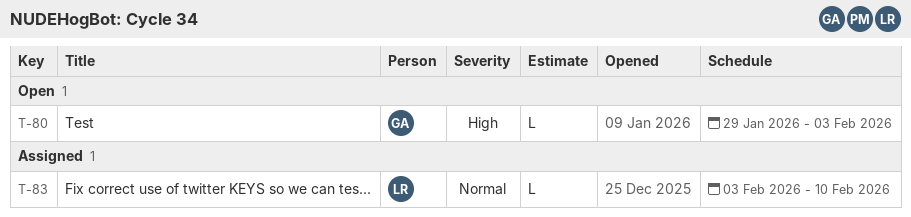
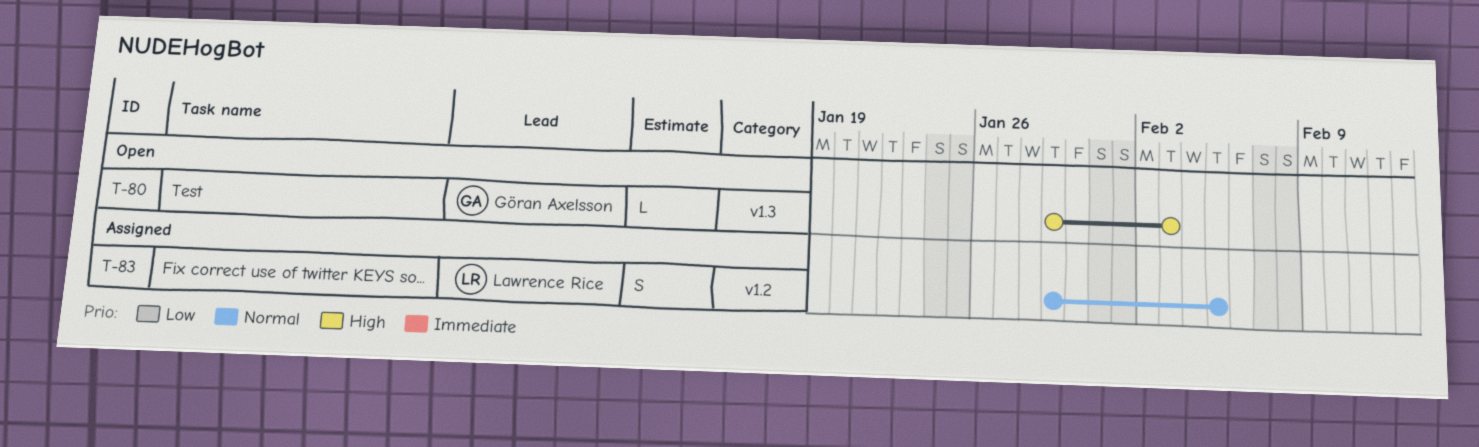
T-83, estimate: L -> S
T-83, start: Feb 3 -> Jan 29
T-83, due: Feb 10 -> Feb 5

